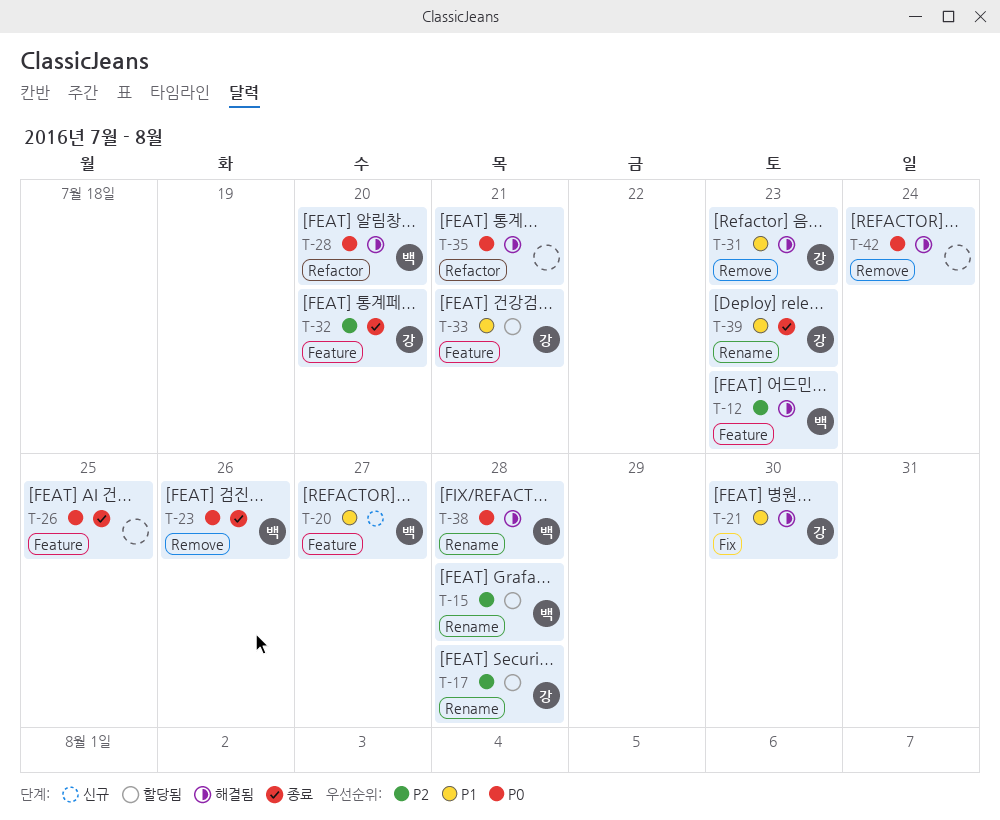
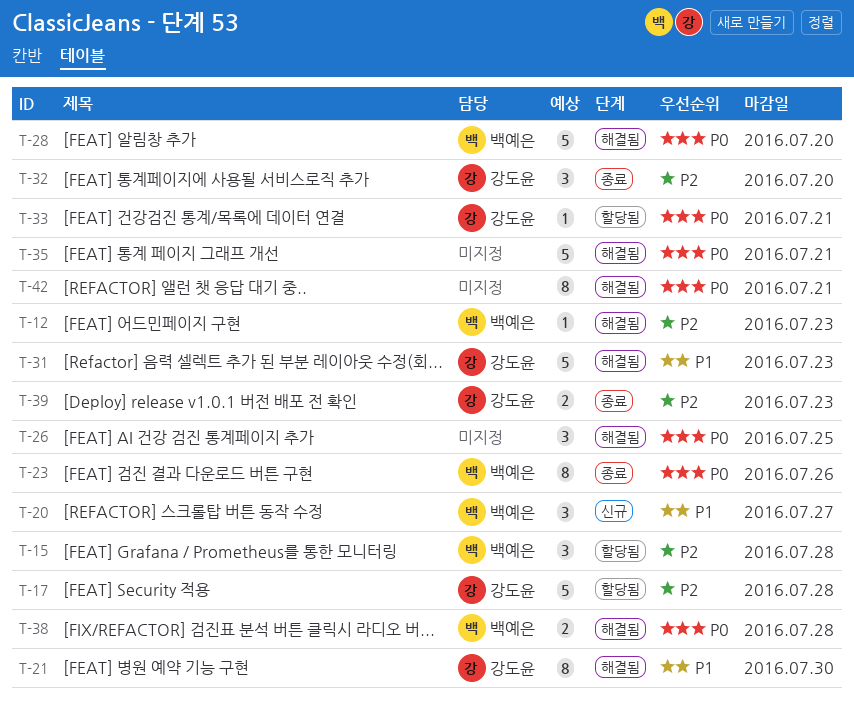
T-26, status: 종료 -> 해결됨
T-33, priority: P1 -> P0
T-39, priority: P1 -> P2
T-42, due: Jul 24 -> Jul 21

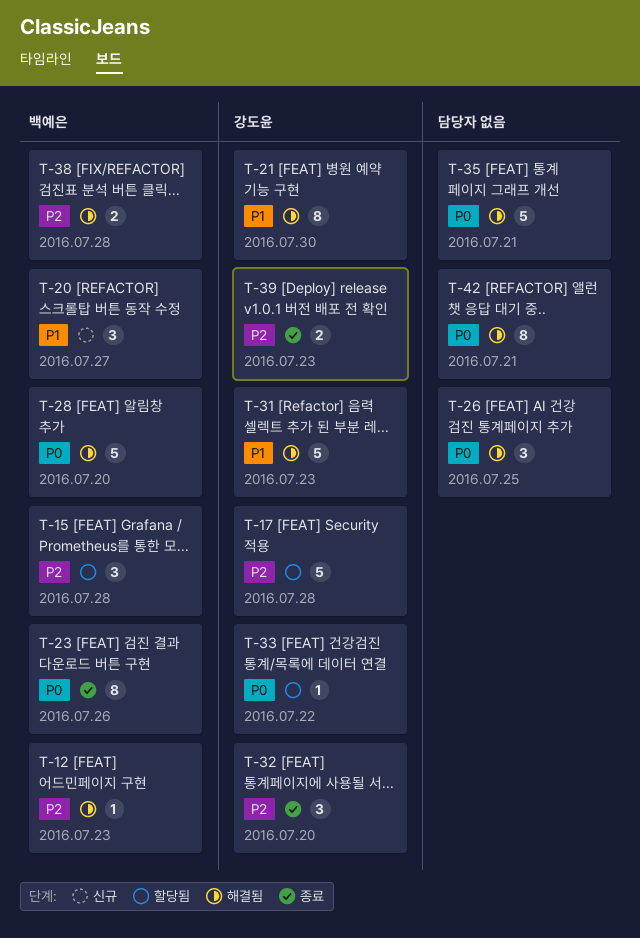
T-33, due: Jul 21 -> Jul 22
T-38, priority: P0 -> P2

